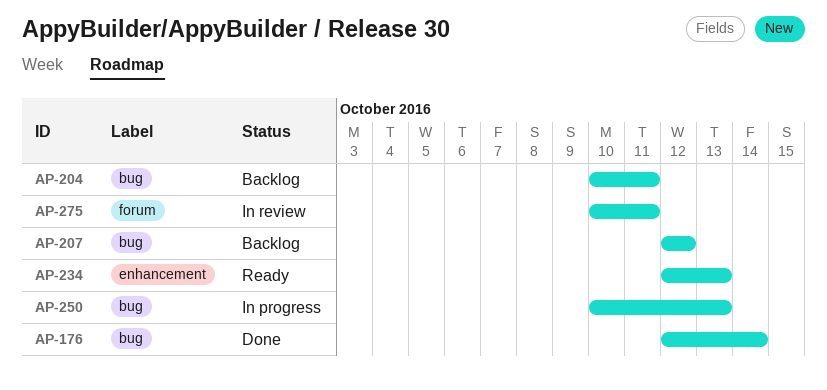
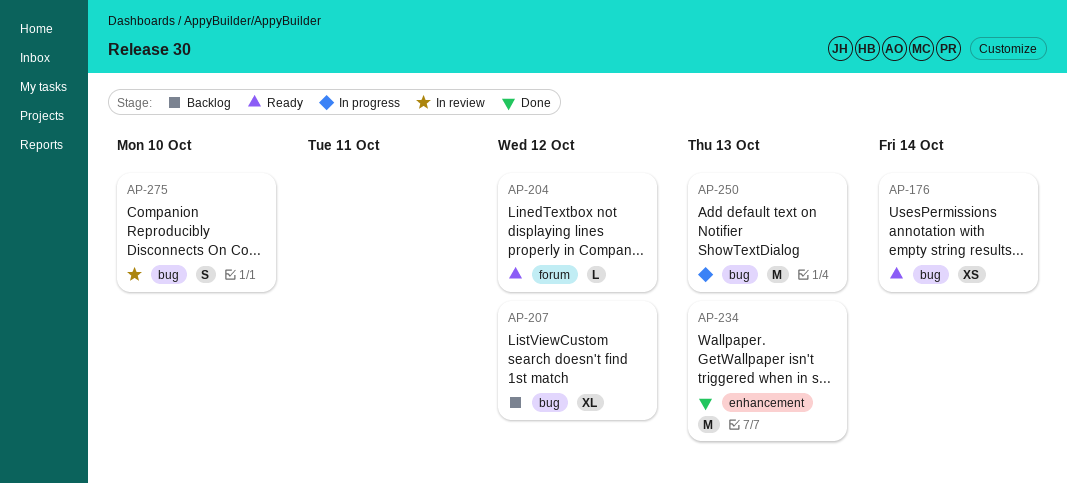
AP-176, status: Done -> Ready
AP-204, status: Backlog -> Ready
AP-204, label: bug -> forum
AP-204, due: Oct 11 -> Oct 12
AP-234, status: Ready -> Done
AP-275, label: forum -> bug
AP-275, due: Oct 11 -> Oct 10

